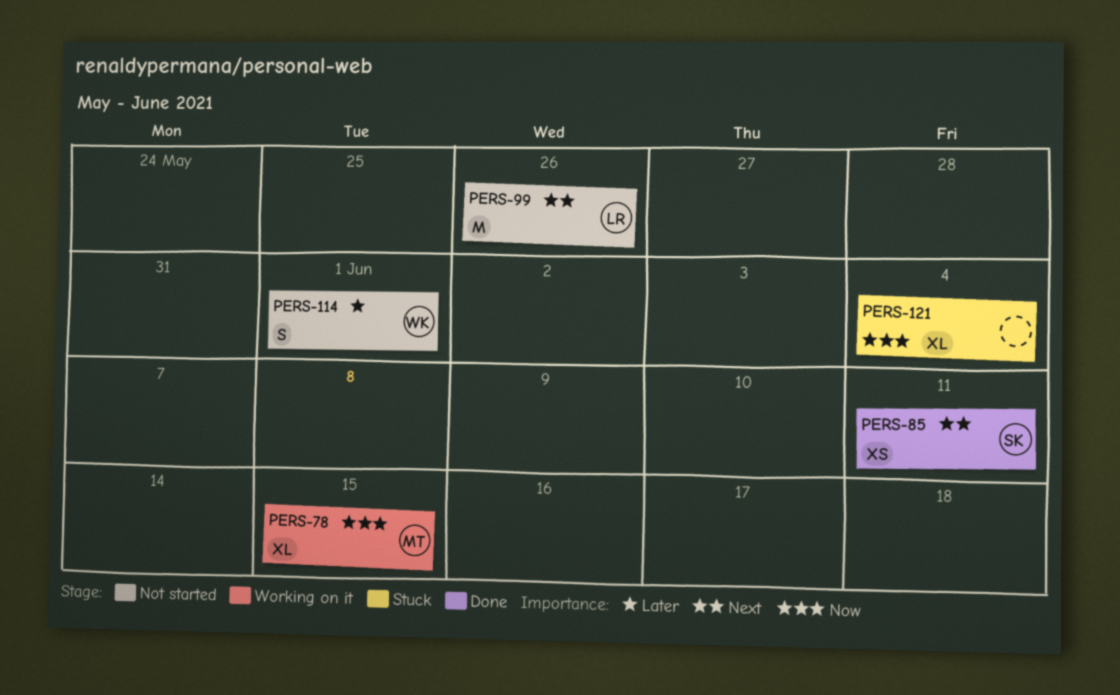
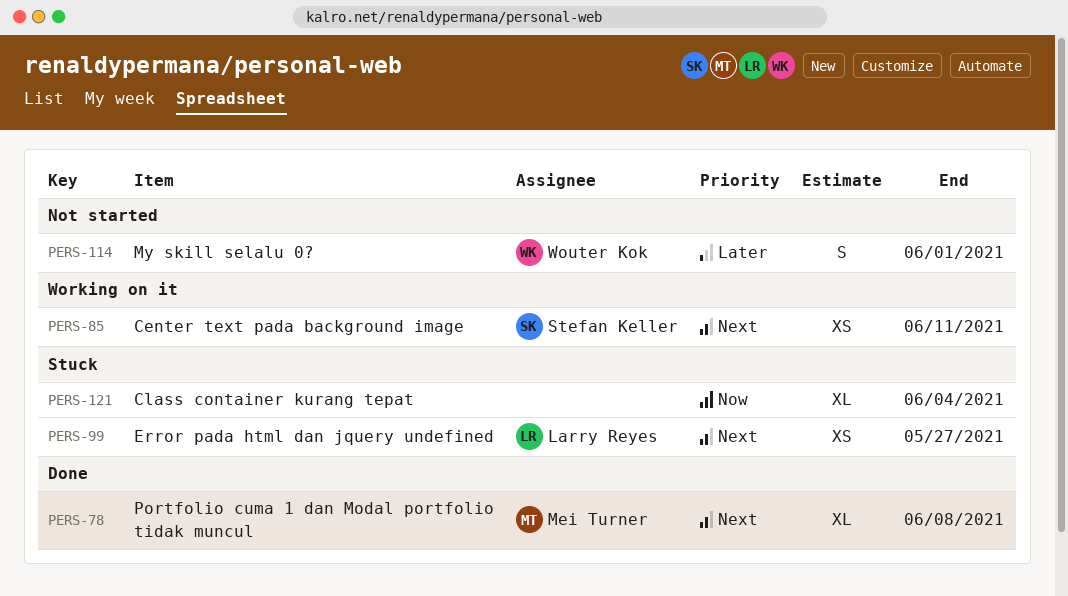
PERS-78, status: Working on it -> Done
PERS-78, priority: Now -> Next
PERS-78, due: Jun 15 -> Jun 8
PERS-85, status: Done -> Working on it
PERS-99, status: Not started -> Stuck
PERS-99, estimate: M -> XS
PERS-99, due: May 26 -> May 27

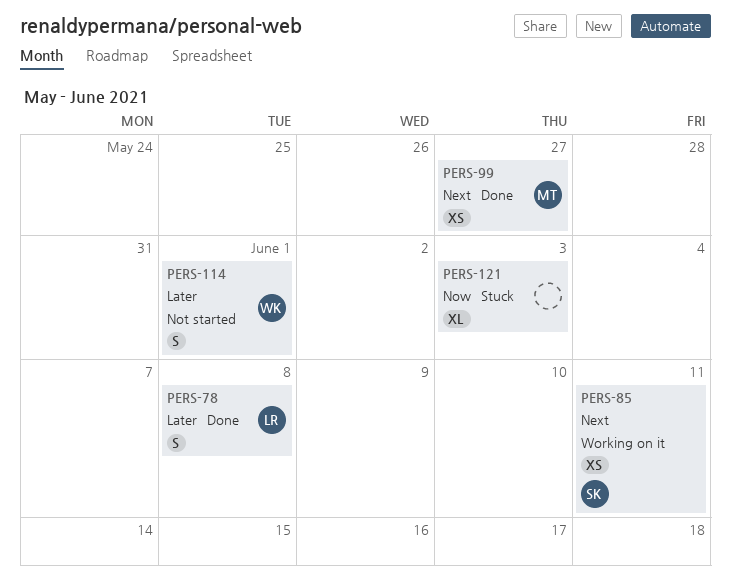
PERS-78, owner: Mei Turner -> Larry Reyes
PERS-78, priority: Next -> Later
PERS-78, estimate: XL -> S
PERS-99, status: Stuck -> Done
PERS-99, owner: Larry Reyes -> Mei Turner
PERS-121, due: Jun 4 -> Jun 3

